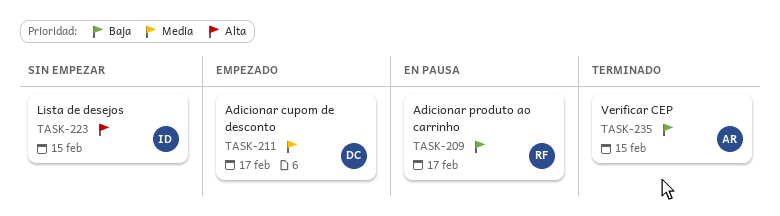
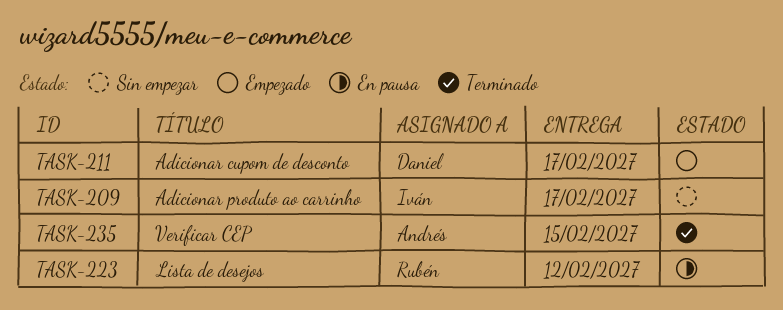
TASK-209, status: En pausa -> Sin empezar
TASK-209, owner: Rubén -> Iván
TASK-223, status: Sin empezar -> En pausa
TASK-223, owner: Iván -> Rubén
TASK-223, due: Feb 15 -> Feb 12

